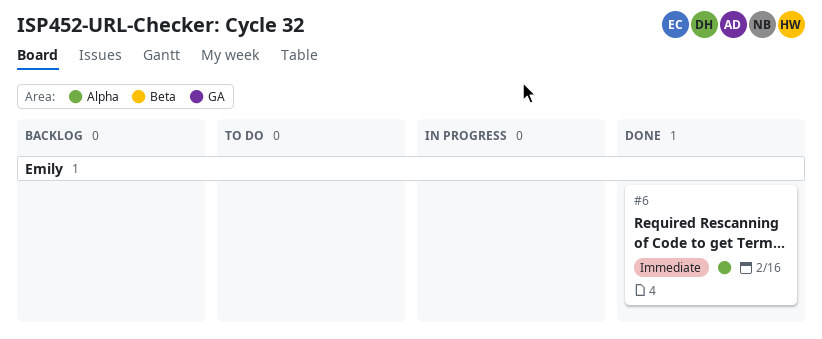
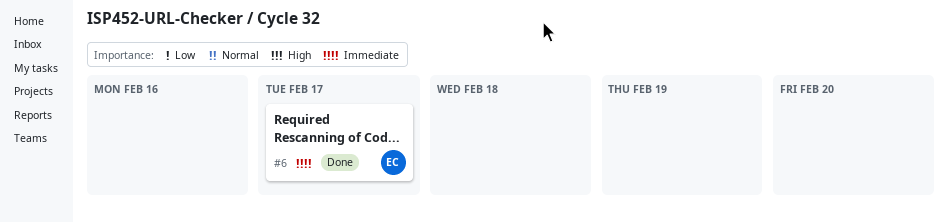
#6, due: Feb 16 -> Feb 17

